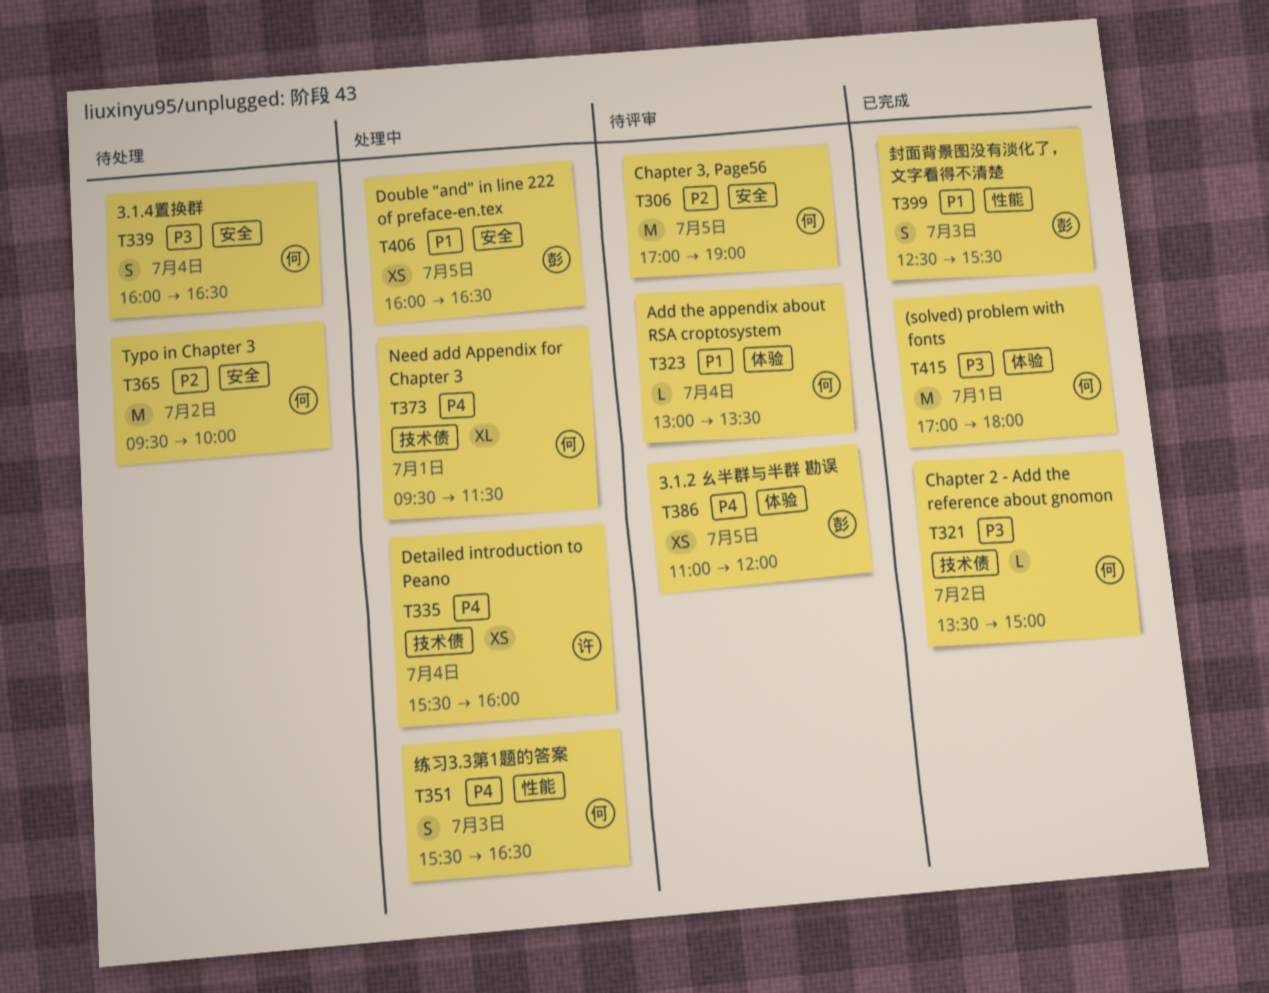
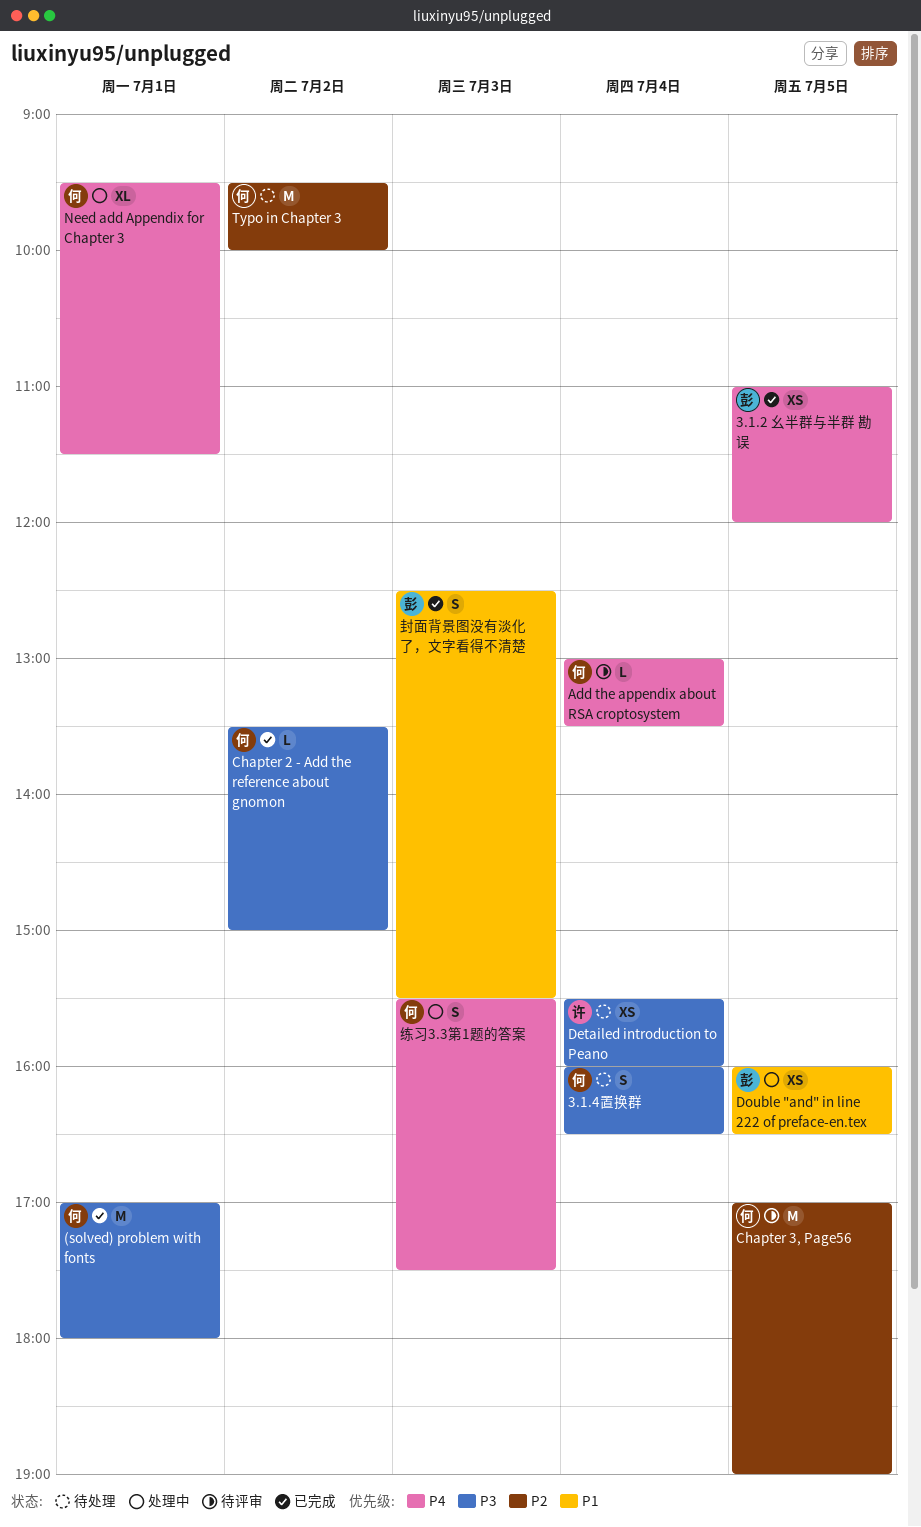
3.1.2 幺半群与半群 勘误, status: 待评审 -> 已完成
Add the appendix about RSA croptosystem, priority: P1 -> P4
Detailed introduction to Peano, status: 处理中 -> 待处理
Detailed introduction to Peano, priority: P4 -> P3
练习3.3第1题的答案, ends: 16:30 -> 17:30

